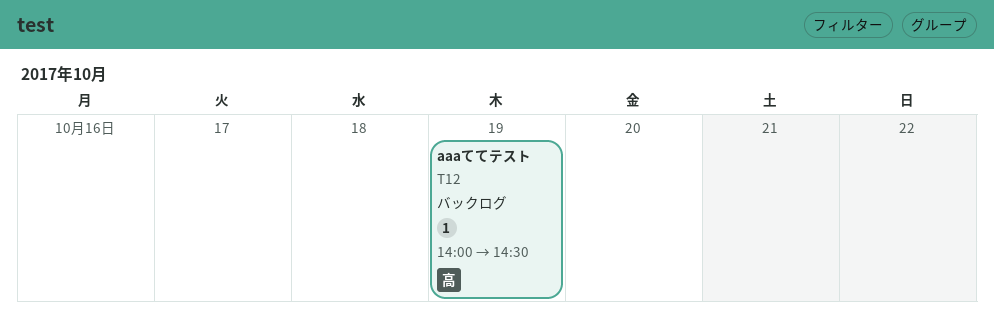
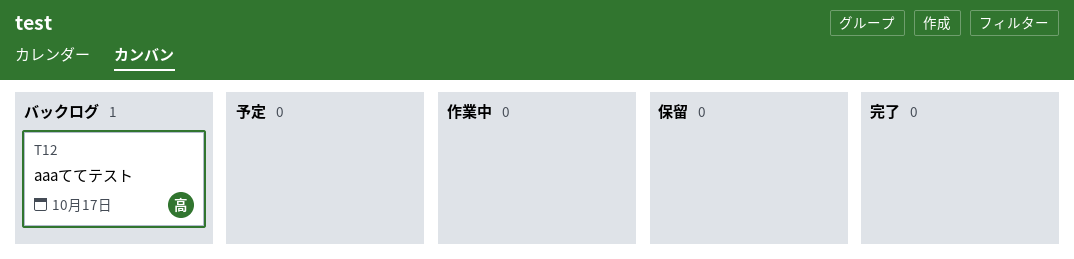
T12, day: Oct 19 -> Oct 17

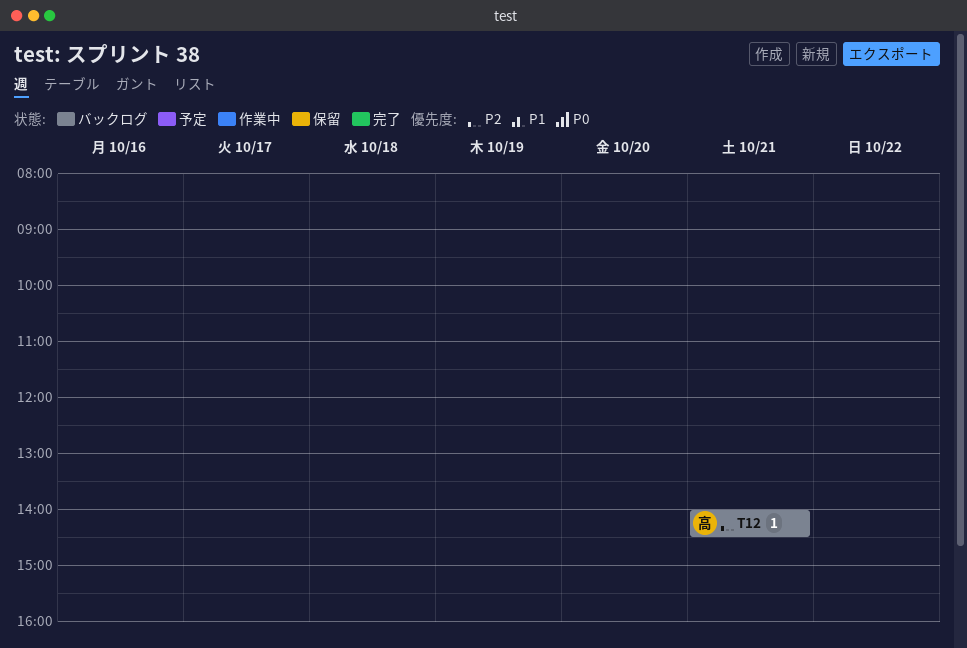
T12, day: Oct 17 -> Oct 21

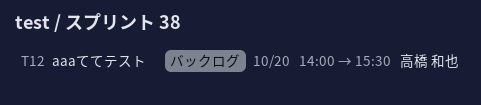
T12, day: Oct 21 -> Oct 20
T12, ends: 14:30 -> 15:30

